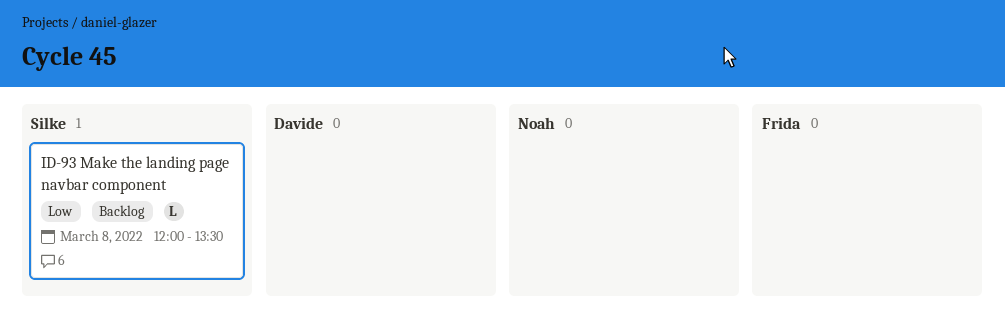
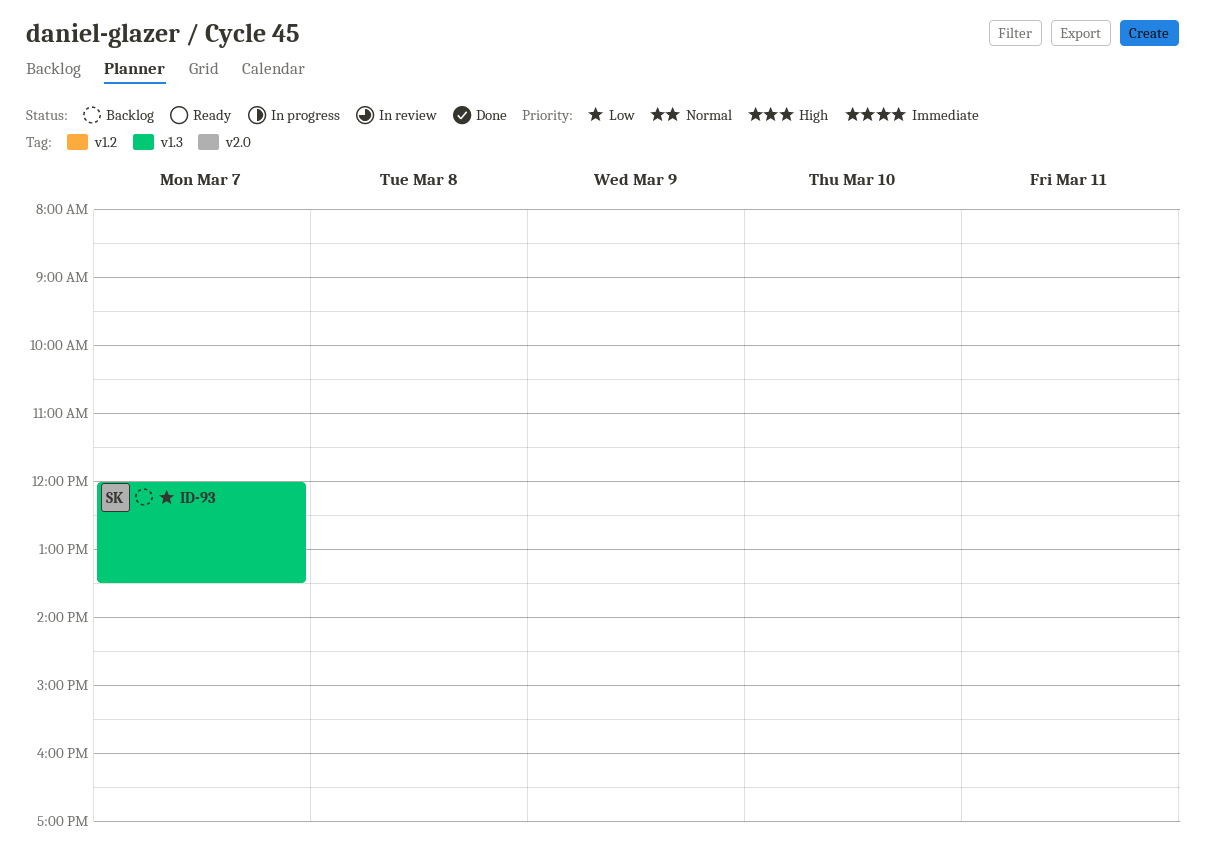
ID-93, day: Mar 8 -> Mar 7

